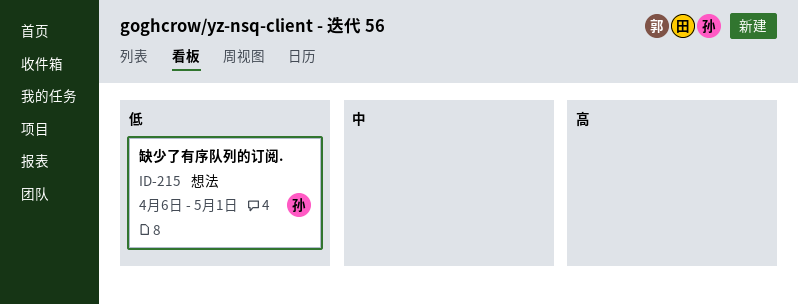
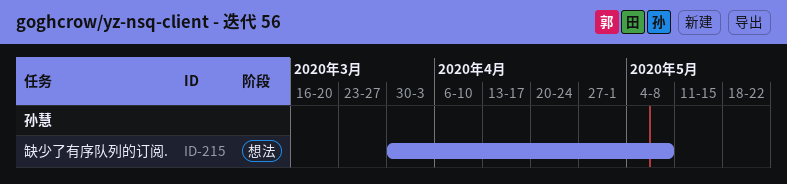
ID-215, start: Apr 6 -> Mar 30
ID-215, due: May 1 -> May 8

